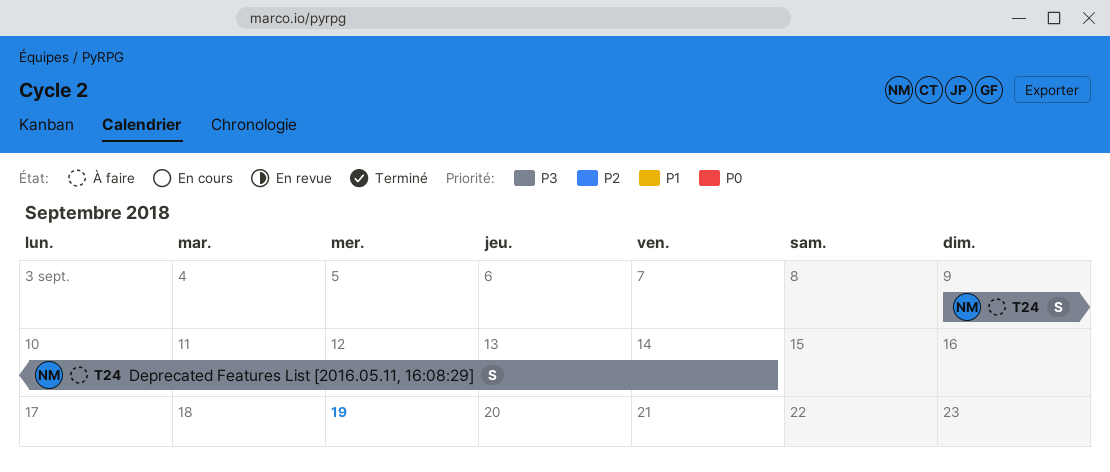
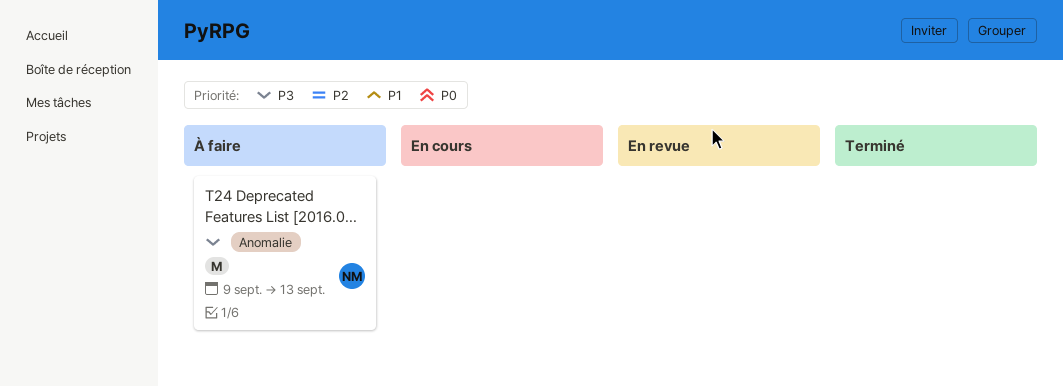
T24, estimate: S -> M
T24, due: Sep 14 -> Sep 13

